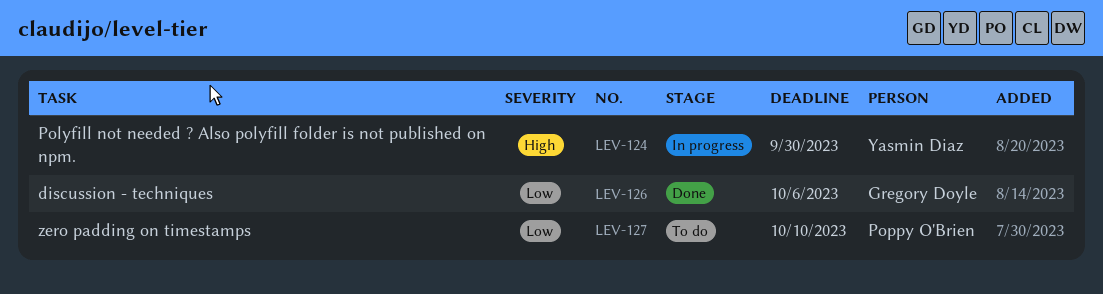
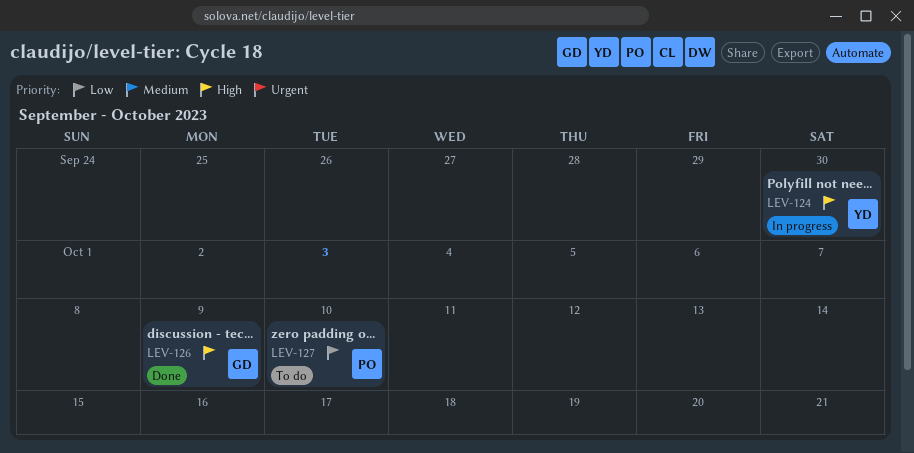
LEV-126, priority: Low -> High
LEV-126, due: Oct 6 -> Oct 9

